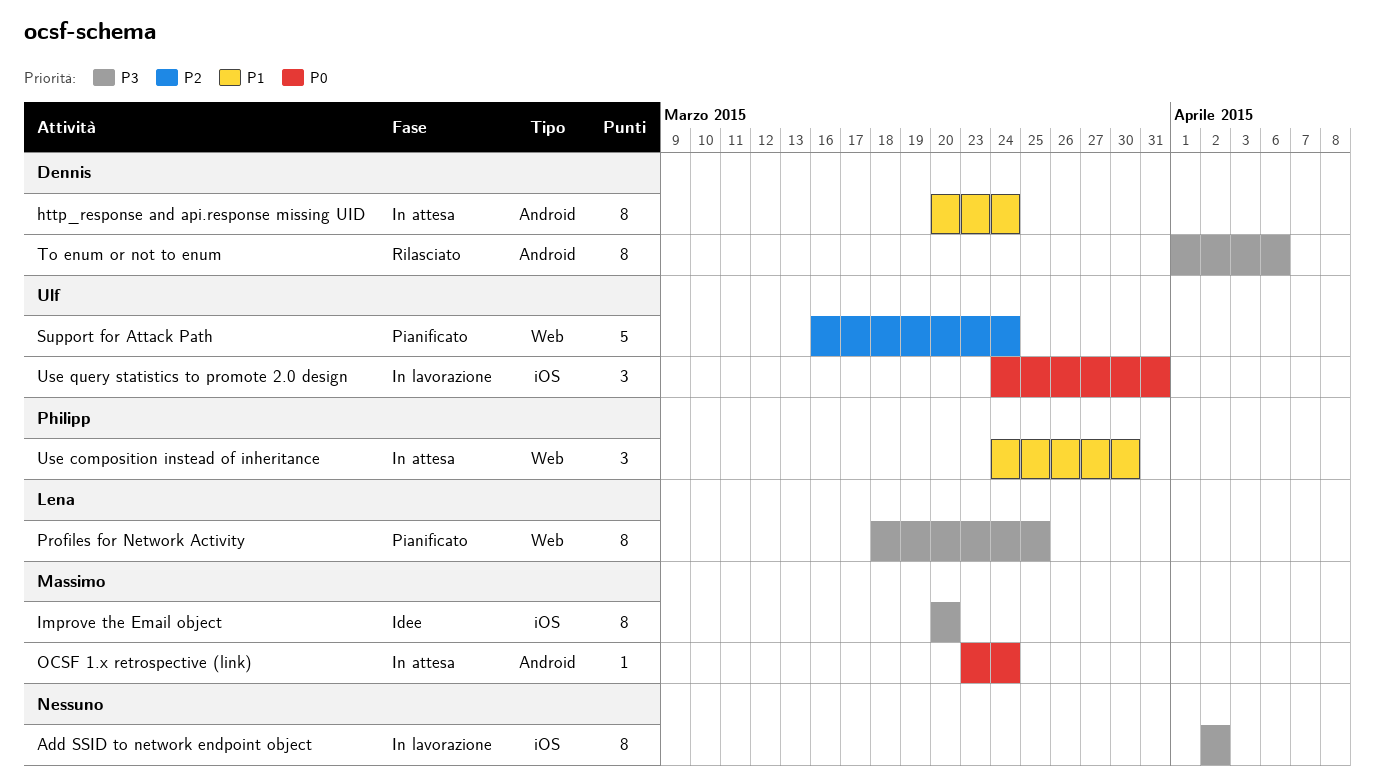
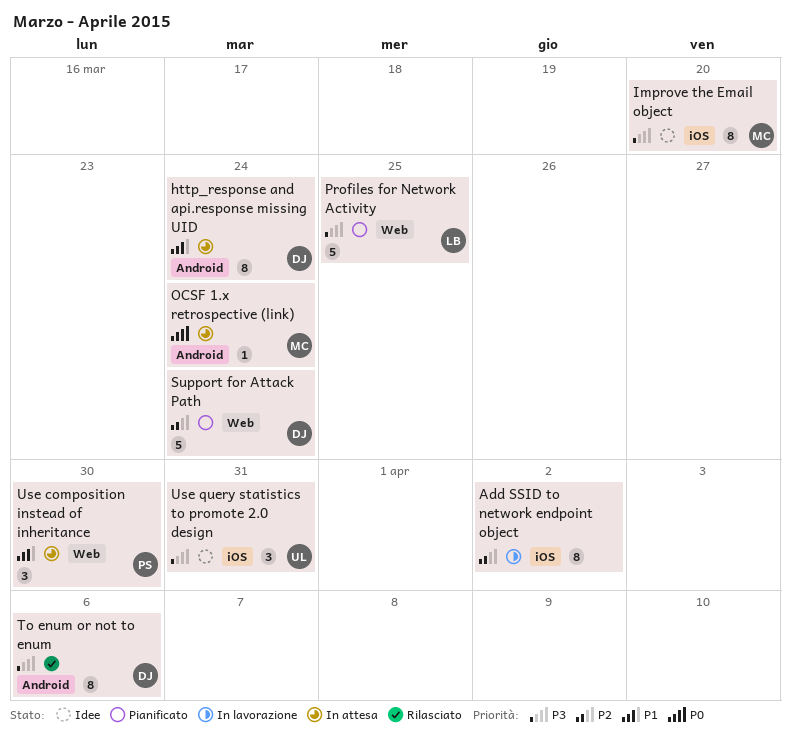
Add SSID to network endpoint object, priority: P3 -> P2
Profiles for Network Activity, estimate: 8 -> 5
Support for Attack Path, owner: Ulf -> Dennis
Use query statistics to promote 2.0 design, status: In lavorazione -> Idee
Use query statistics to promote 2.0 design, priority: P0 -> P3

